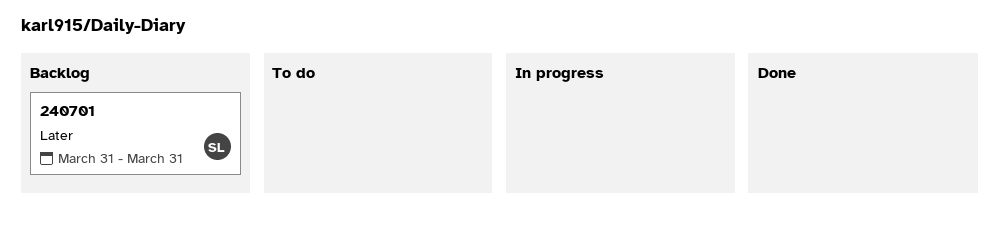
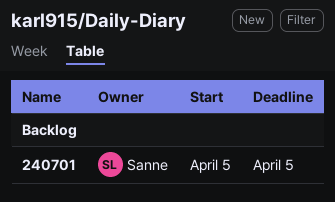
240701, start: Mar 31 -> Apr 5
240701, due: Mar 31 -> Apr 5

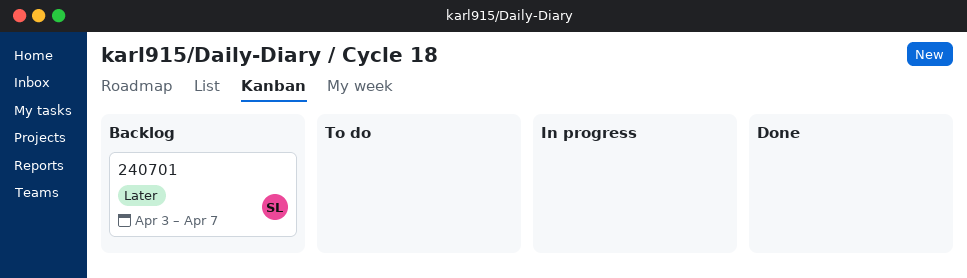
240701, start: Apr 5 -> Apr 3
240701, due: Apr 5 -> Apr 7

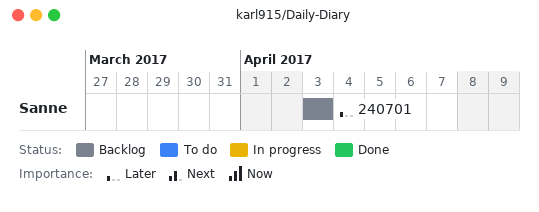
240701, due: Apr 7 -> Apr 3

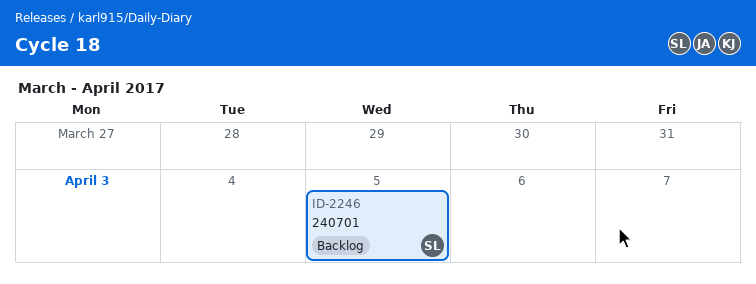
240701, due: Apr 3 -> Apr 5

